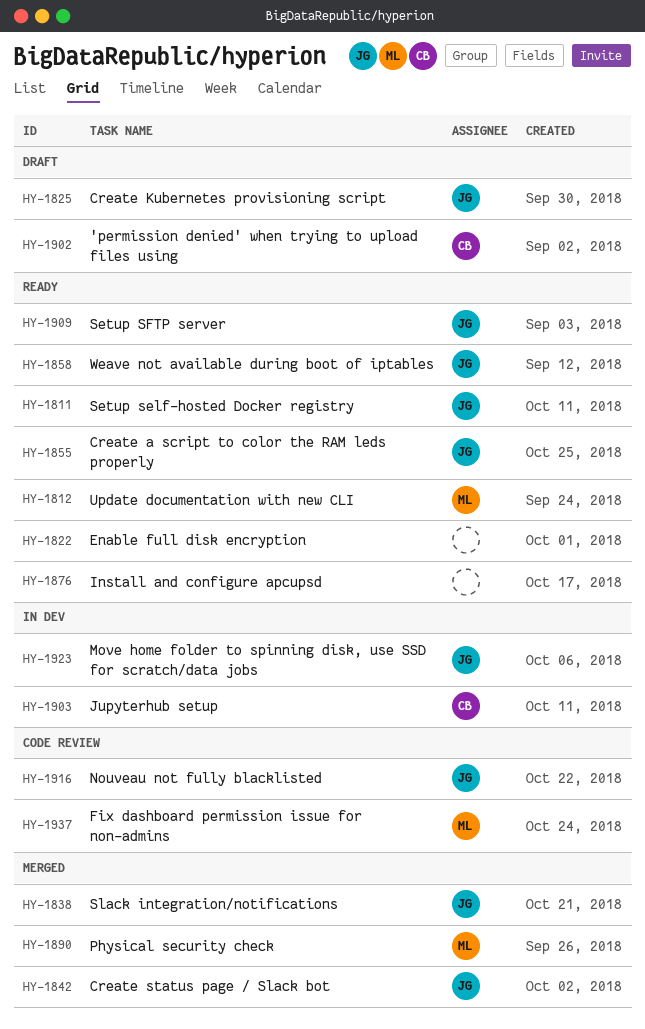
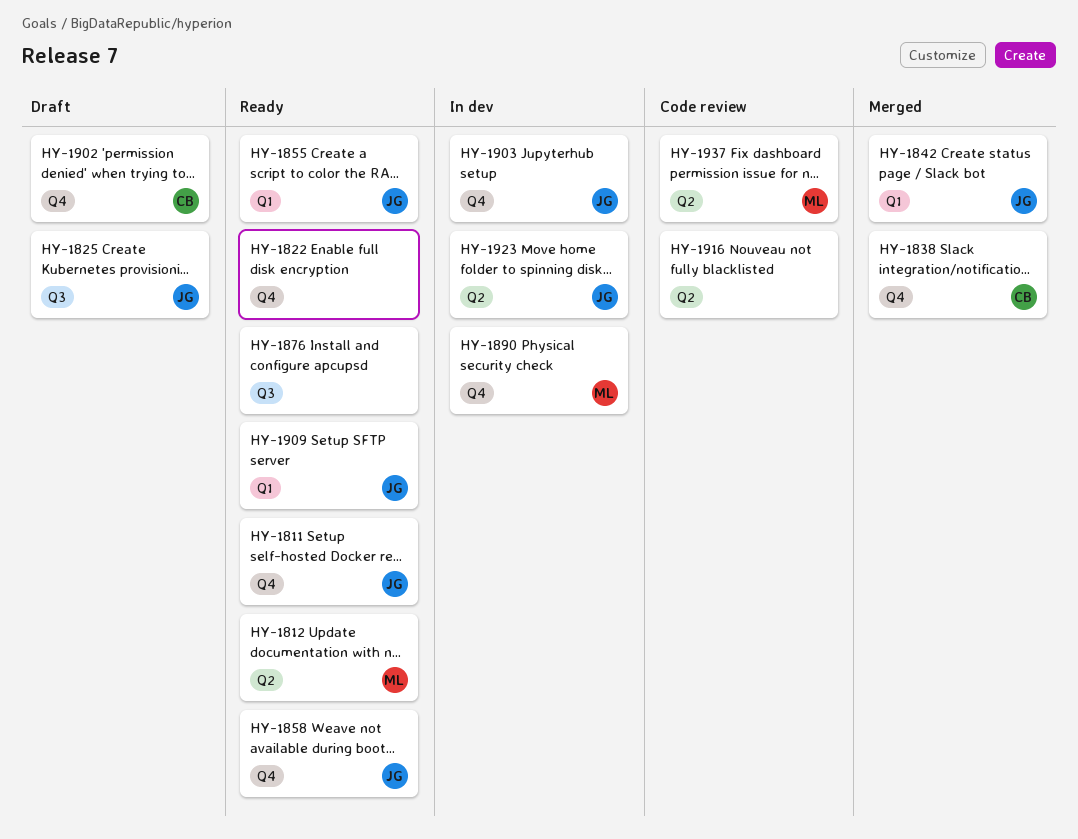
HY-1838, owner: JG -> CB
HY-1890, status: Merged -> In dev
HY-1903, owner: CB -> JG
HY-1916, owner: JG -> none

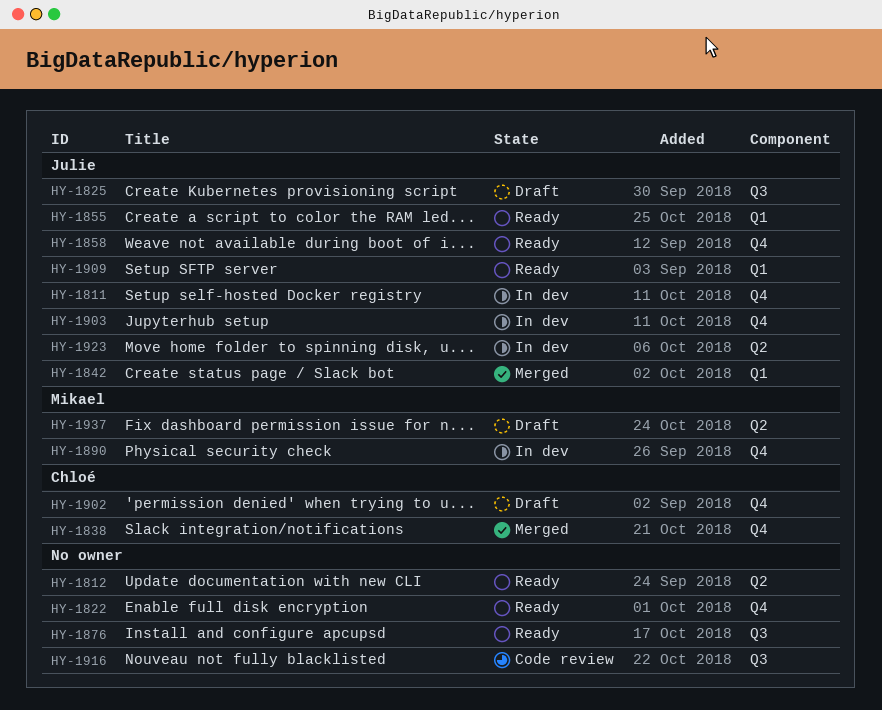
HY-1811, status: Ready -> In dev
HY-1812, owner: Mikael -> none
HY-1916, label: Q2 -> Q3
HY-1937, status: Code review -> Draft

